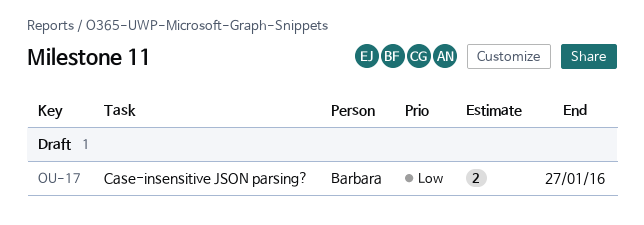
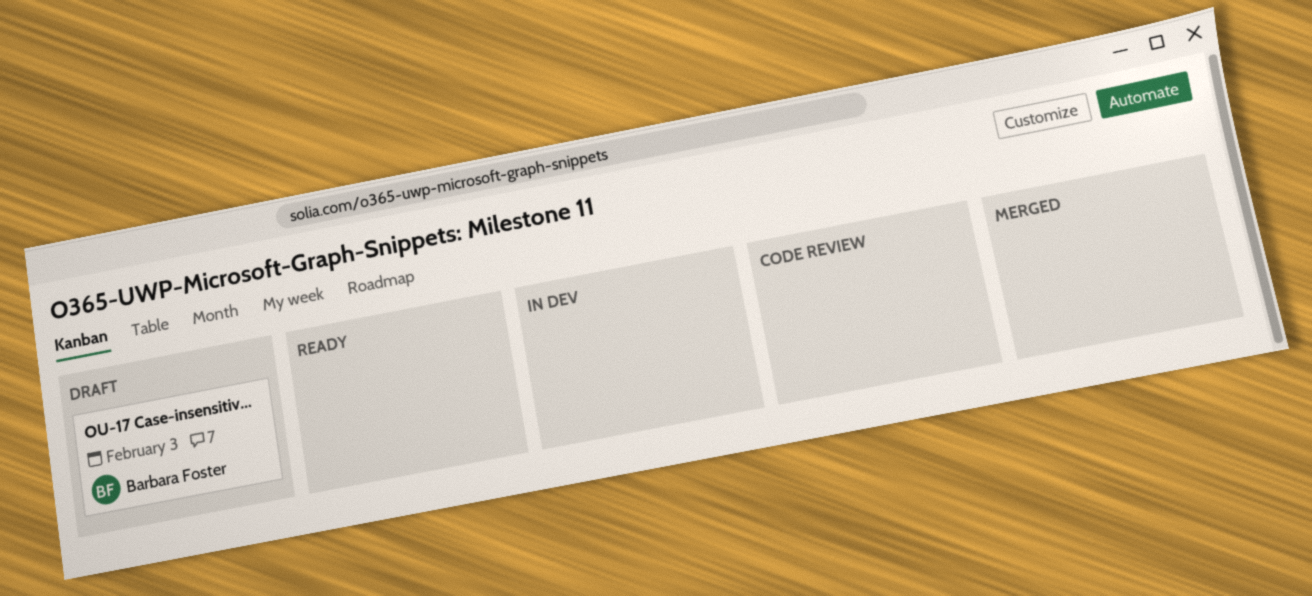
OU-17, due: Jan 27 -> Feb 3

